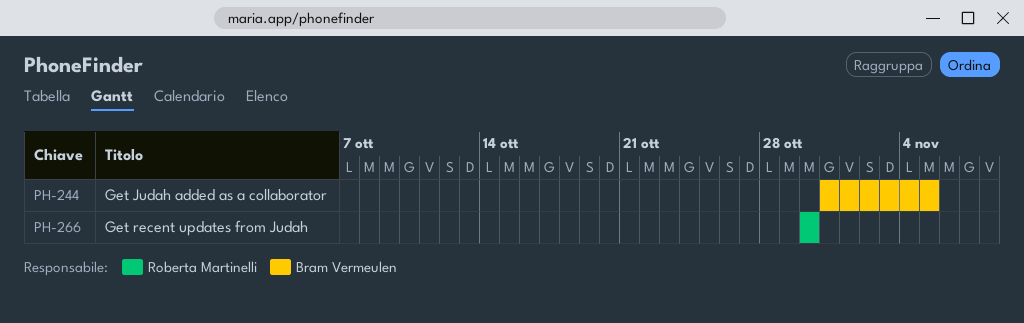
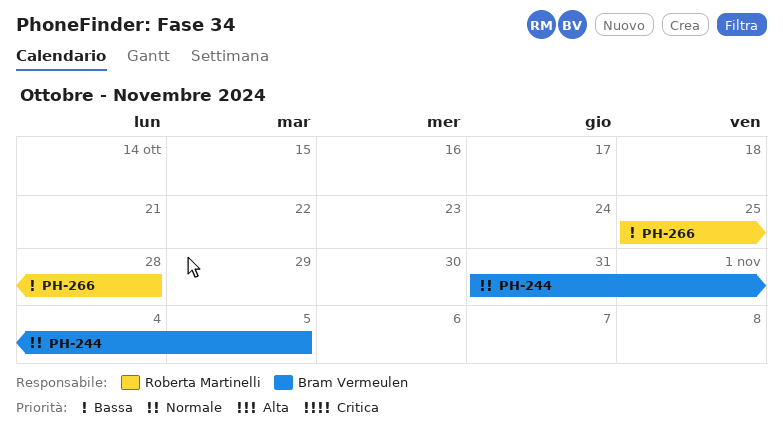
PH-266, start: Oct 30 -> Oct 25
PH-266, due: Oct 30 -> Oct 28

